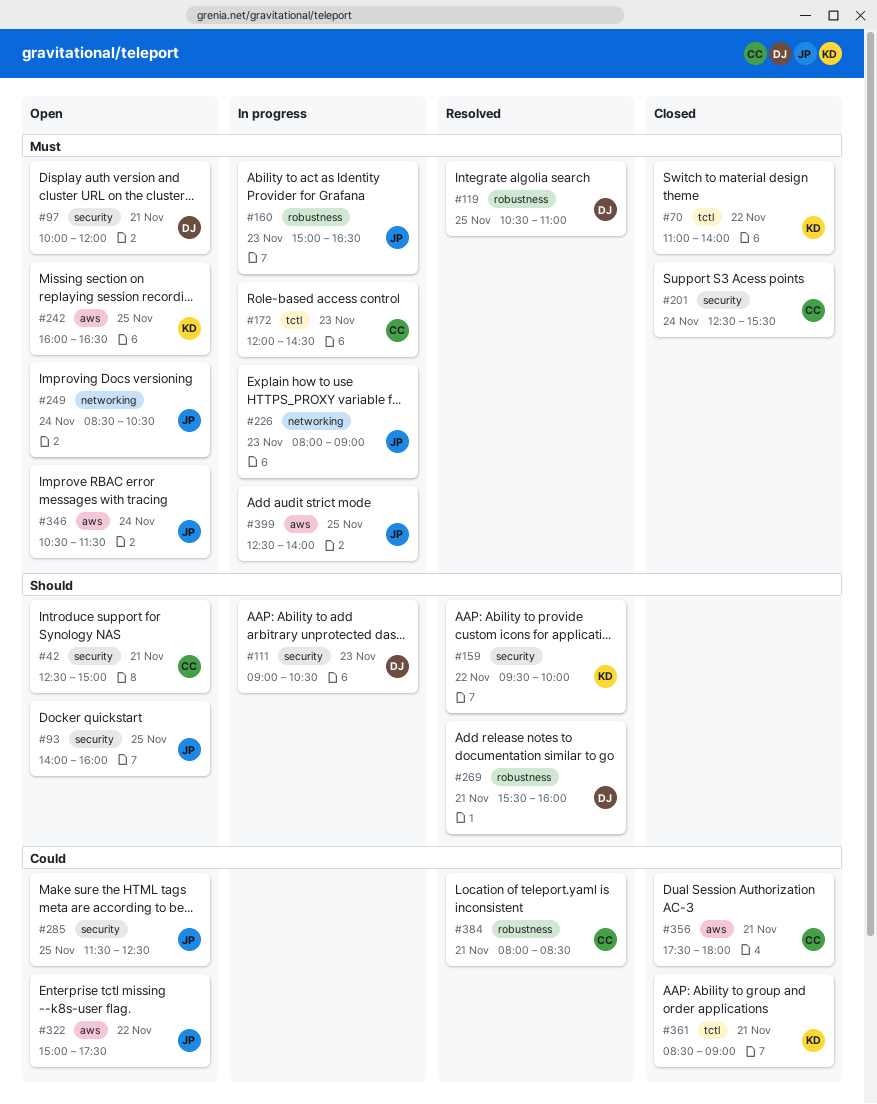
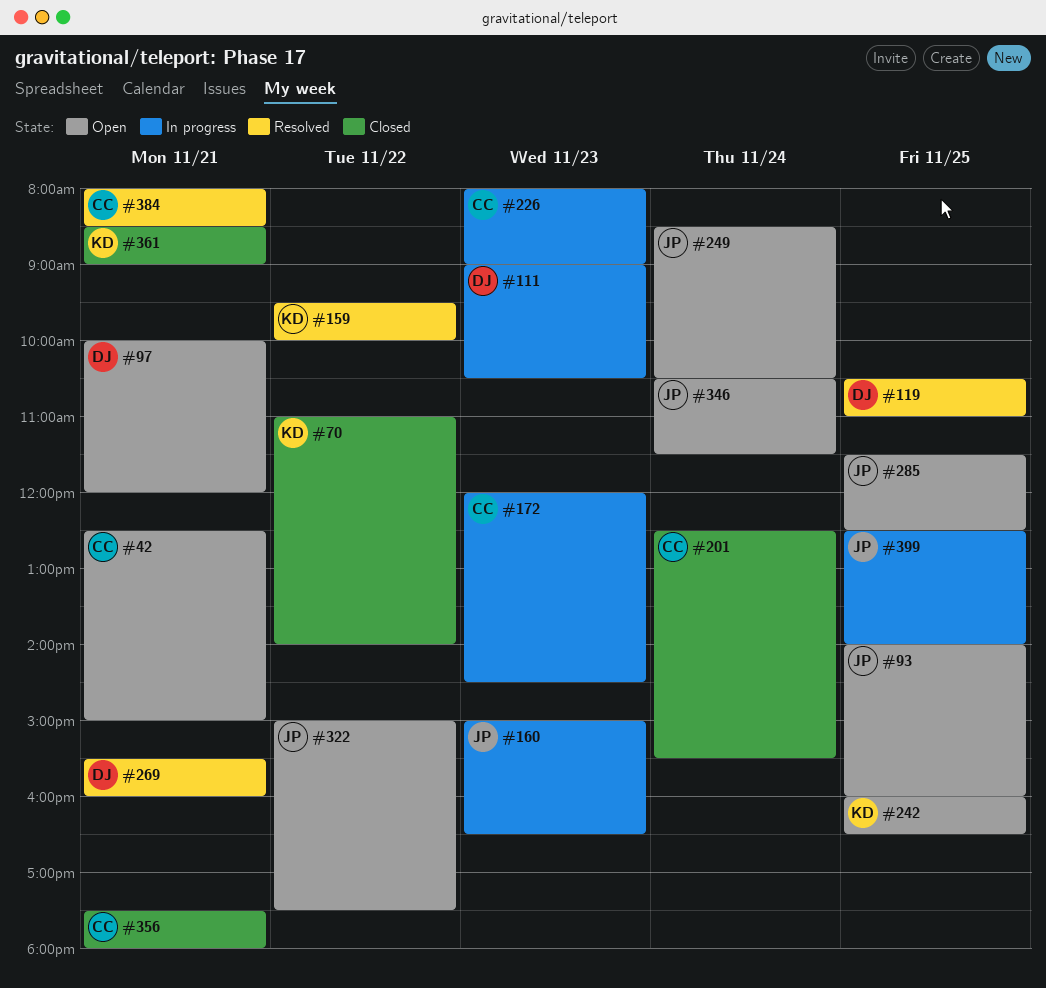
#226, owner: JP -> CC

